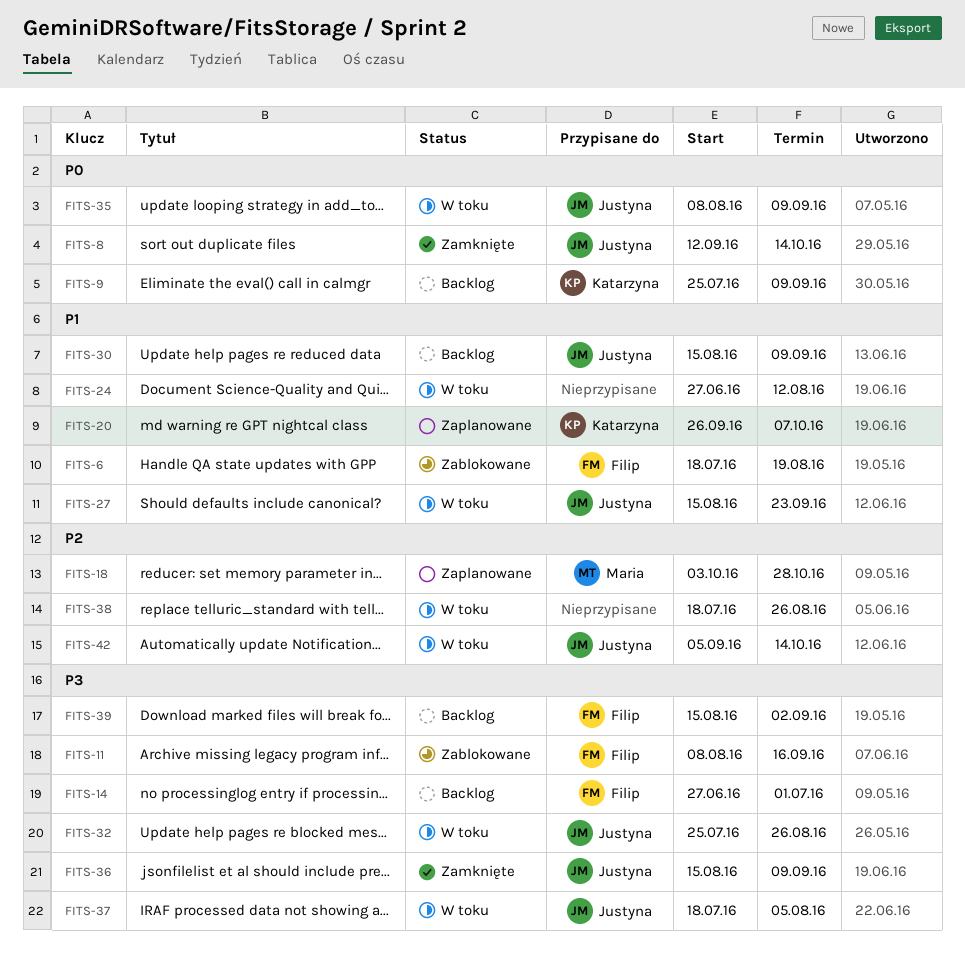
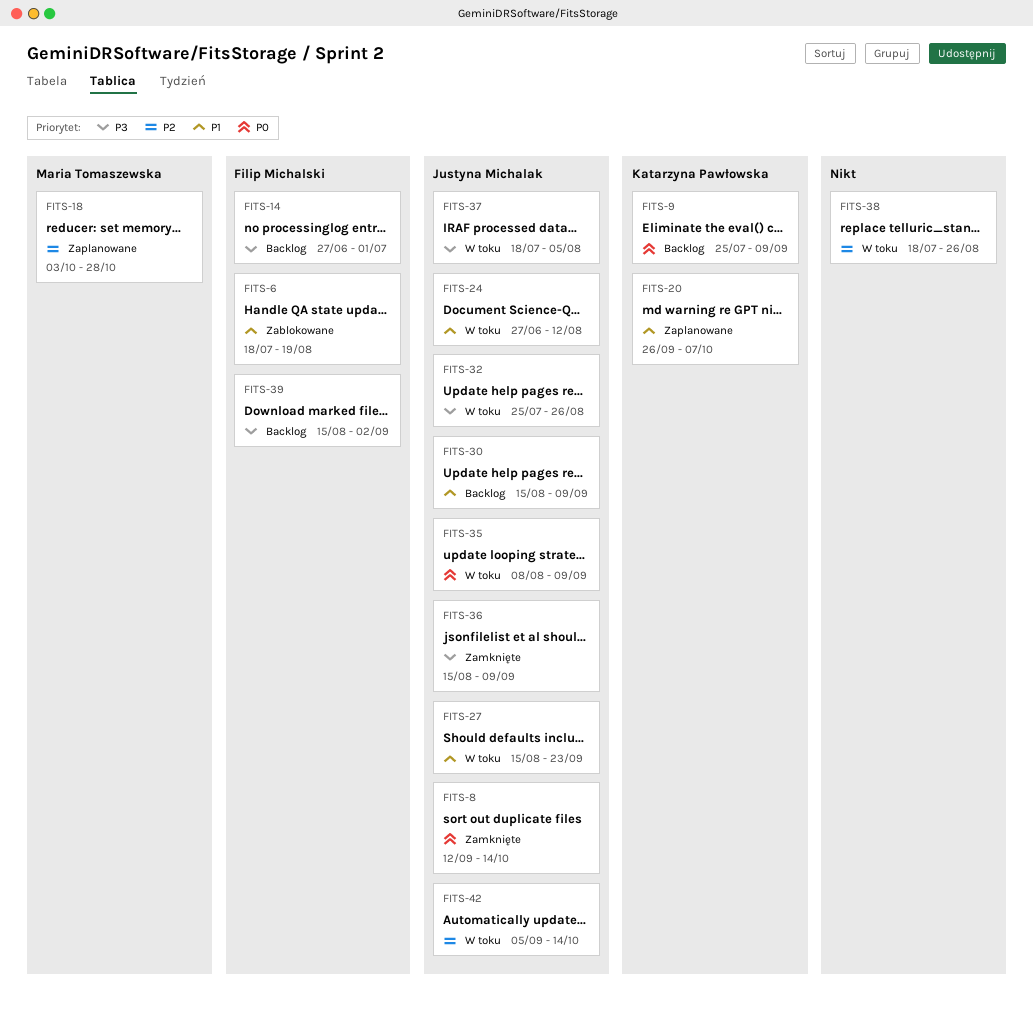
FITS-11: present -> none
FITS-24, owner: none -> Justyna Michalak

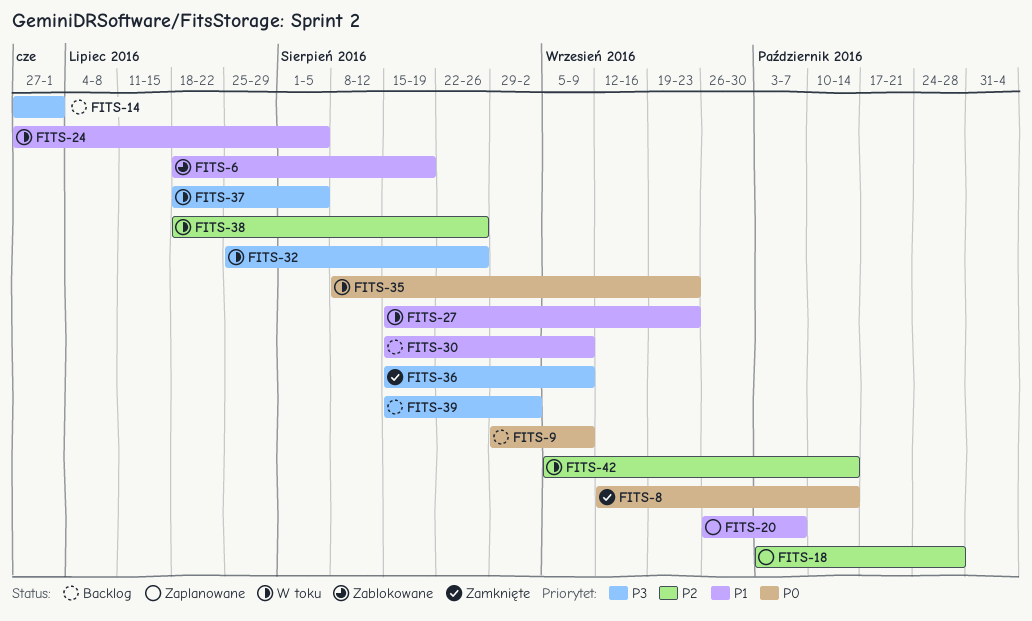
FITS-9, start: Jul 25 -> Aug 29
FITS-24, due: Aug 12 -> Aug 5
FITS-35, due: Sep 9 -> Sep 23

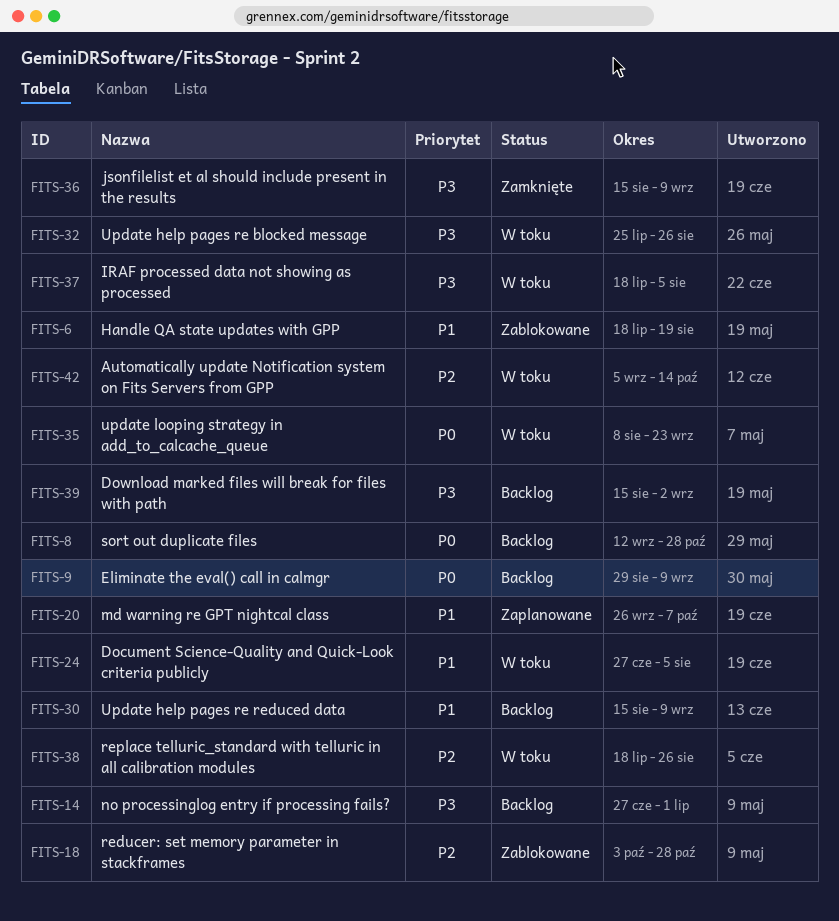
FITS-8, status: Zamknięte -> Backlog
FITS-8, due: Oct 14 -> Oct 28
FITS-18, status: Zaplanowane -> Zablokowane
FITS-27: present -> none

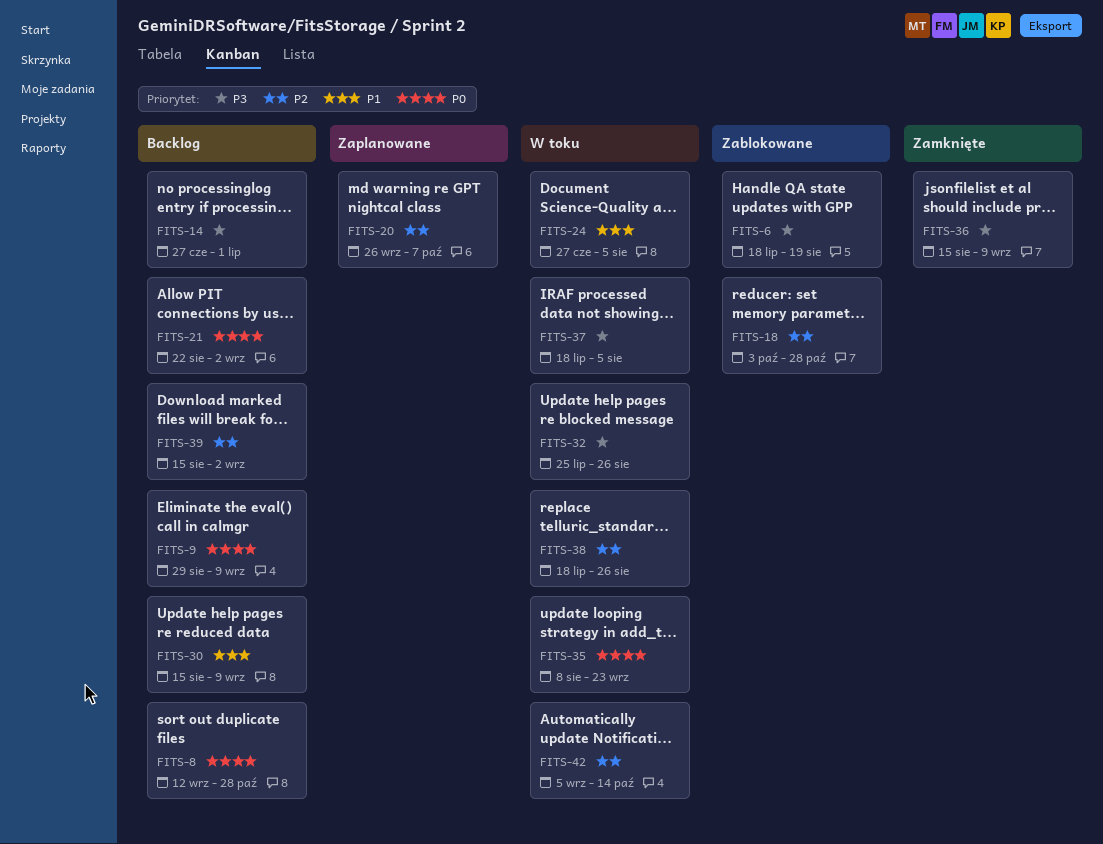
FITS-6, priority: P1 -> P3
FITS-20, priority: P1 -> P2
FITS-21: none -> present
FITS-39, priority: P3 -> P2

